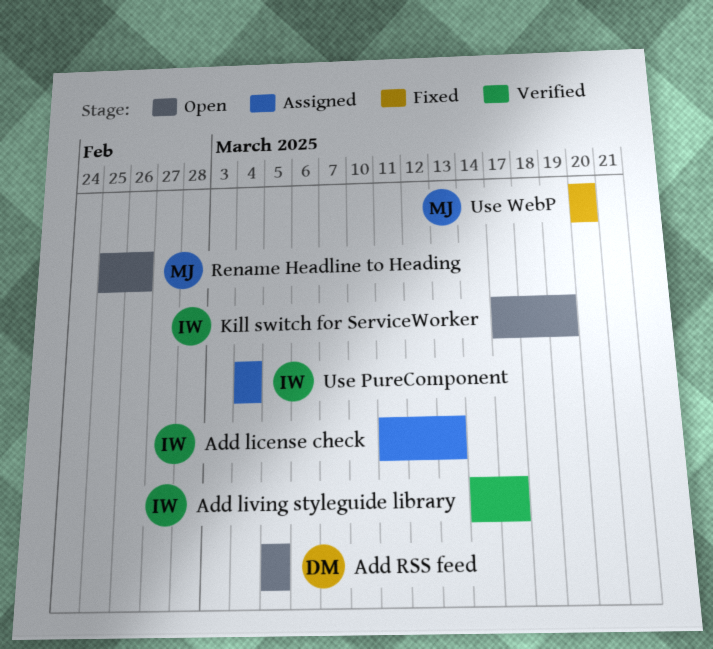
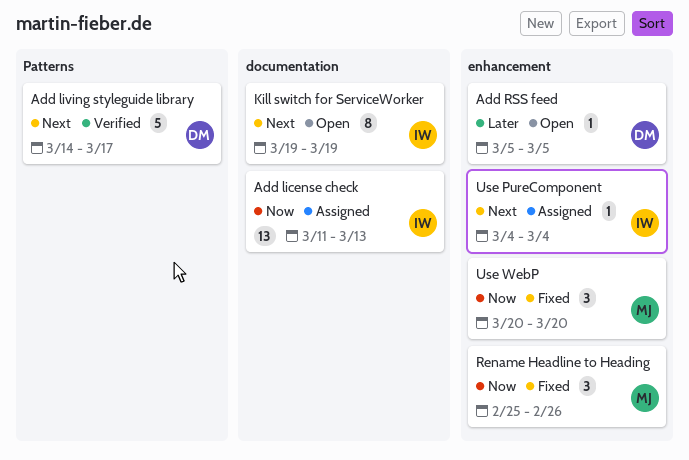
Add living styleguide library, owner: IW -> DM
Kill switch for ServiceWorker, start: Mar 17 -> Mar 19
Rename Headline to Heading, status: Open -> Fixed

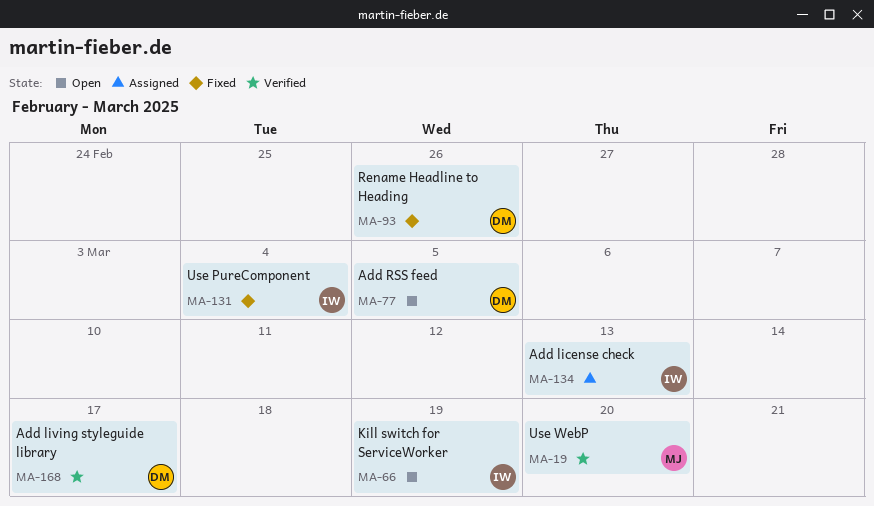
Rename Headline to Heading, owner: MJ -> DM
Use PureComponent, status: Assigned -> Fixed
Use WebP, status: Fixed -> Verified

